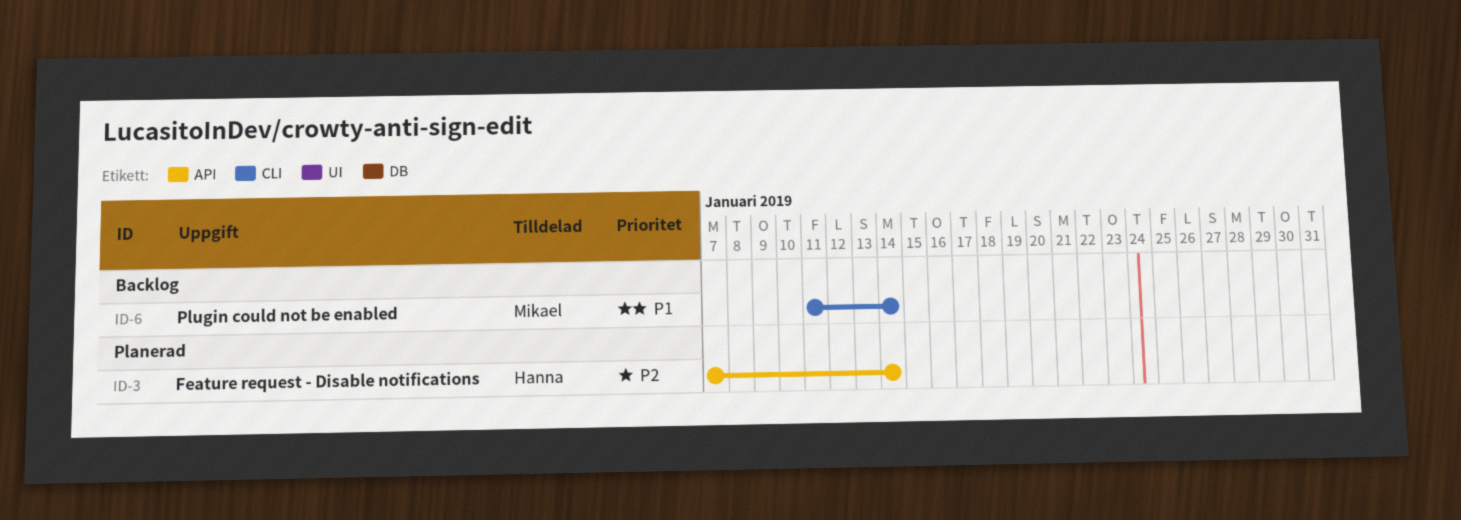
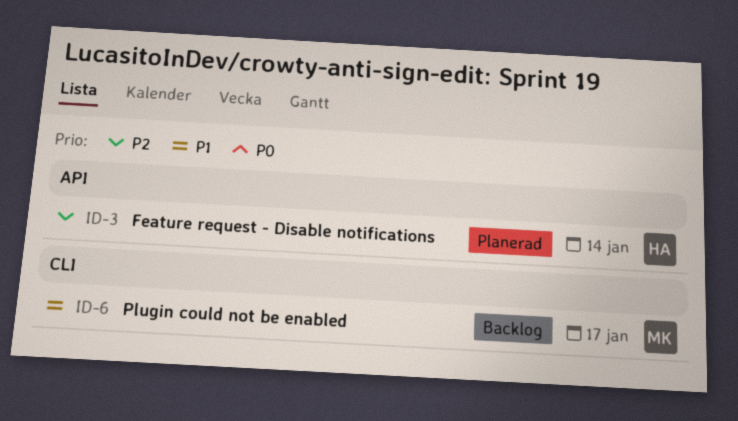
ID-6, due: Jan 14 -> Jan 17

